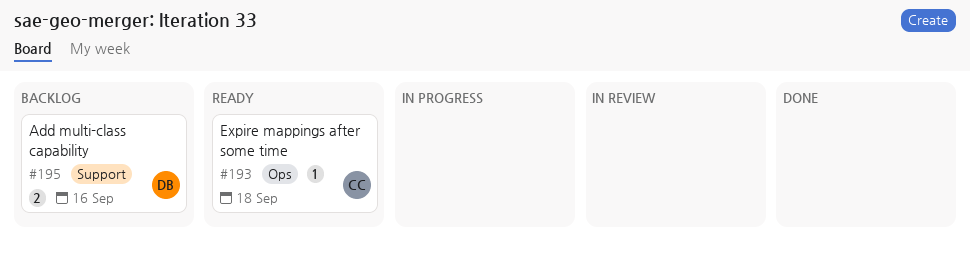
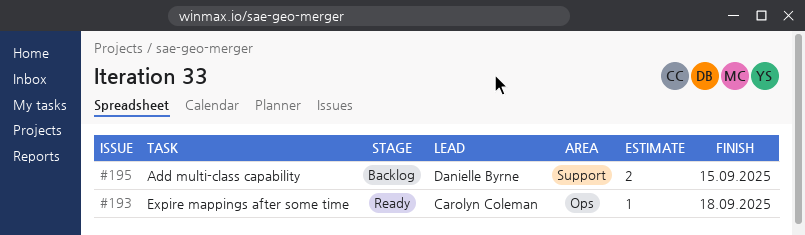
#195, due: Sep 16 -> Sep 15

